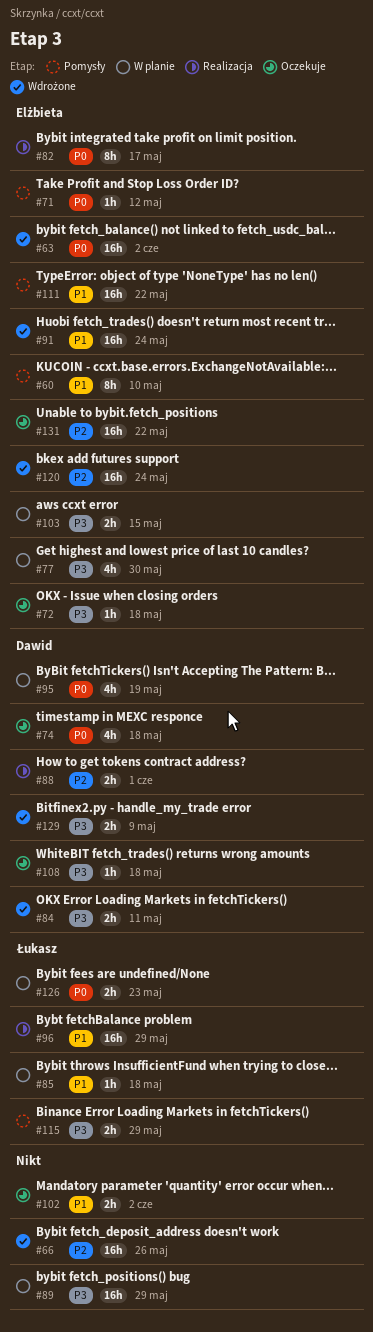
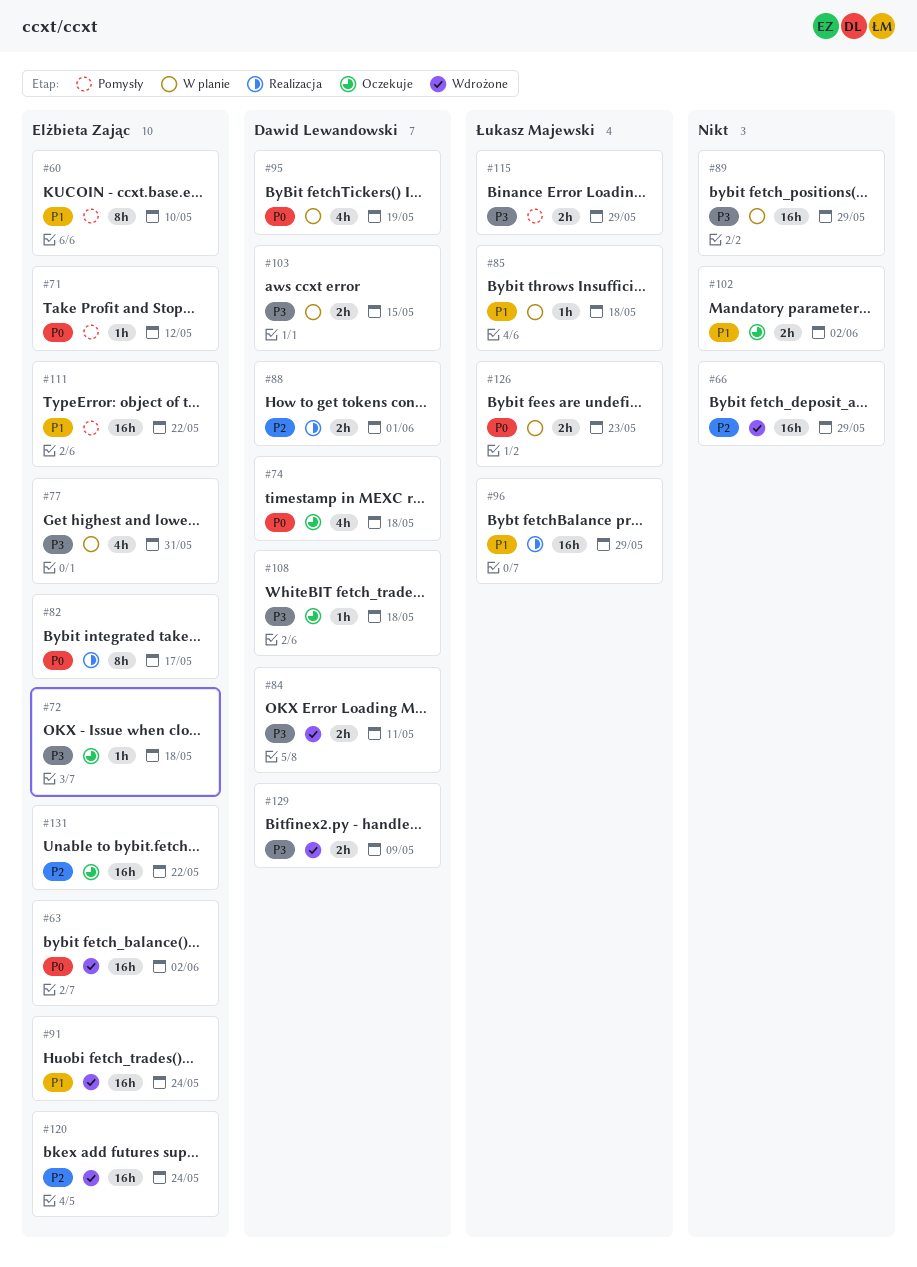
#66, due: May 26 -> May 29
#77, due: May 30 -> May 31
#103, owner: Elżbieta Zając -> Dawid Lewandowski

